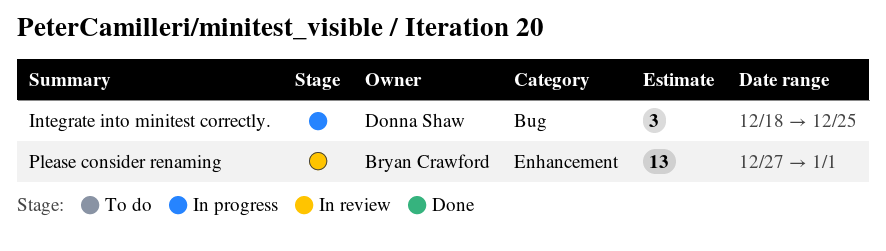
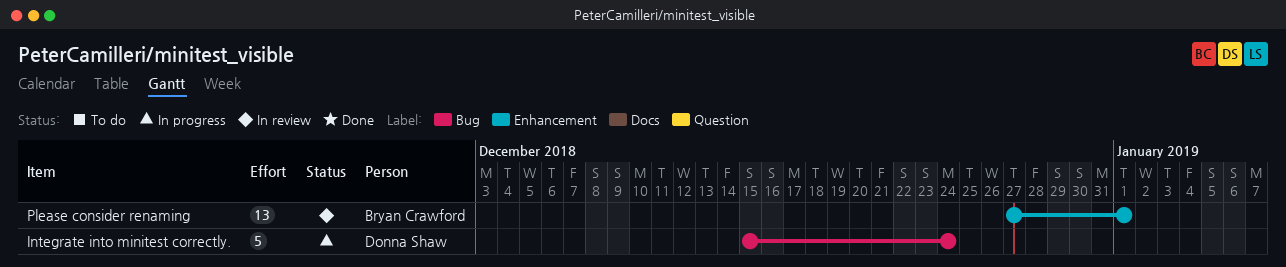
Integrate into minitest correctly., estimate: 3 -> 5
Integrate into minitest correctly., start: Dec 18 -> Dec 15
Integrate into minitest correctly., due: Dec 25 -> Dec 24

